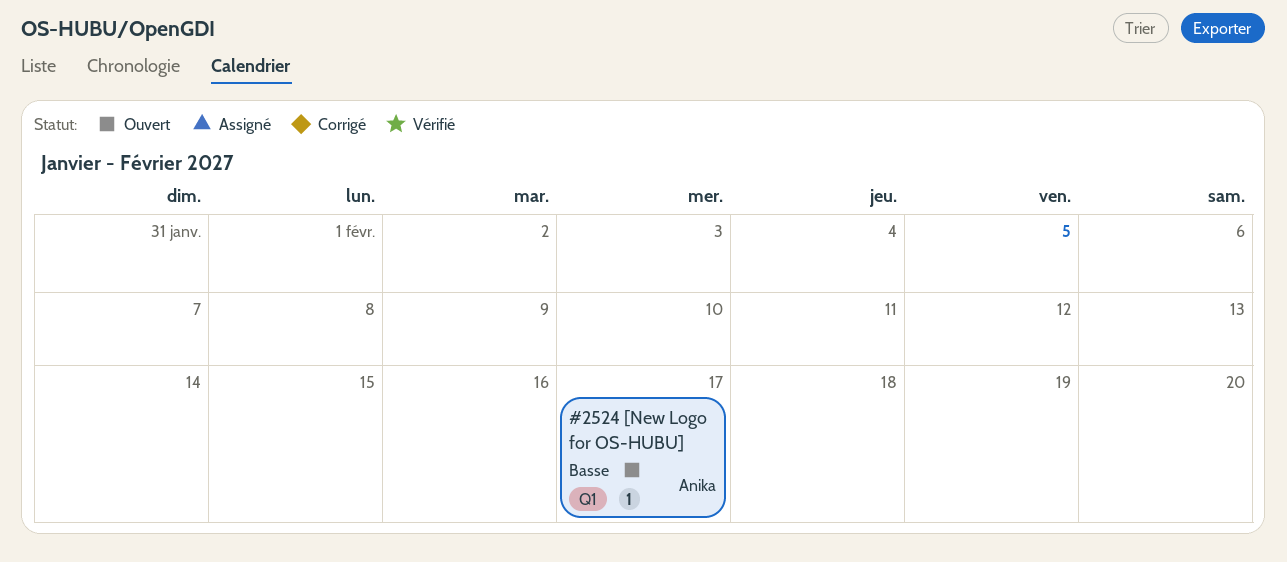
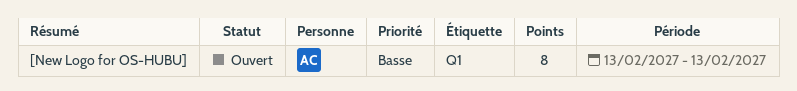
[New Logo for OS-HUBU], estimate: 1 -> 8
[New Logo for OS-HUBU], due: Feb 17 -> Feb 13

